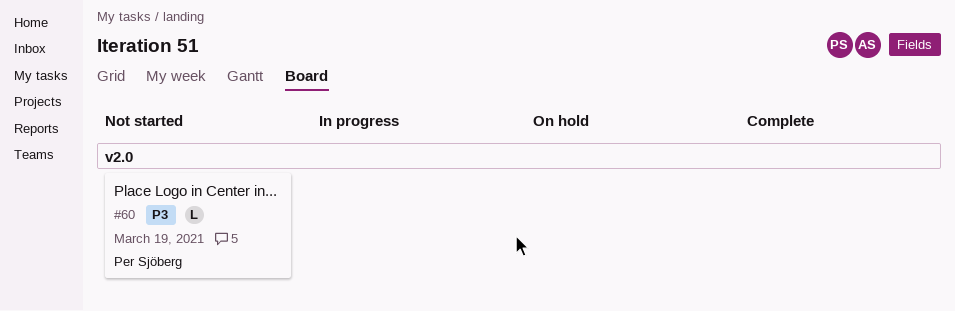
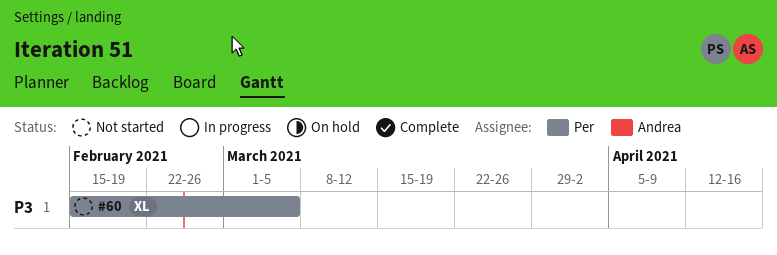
#60, estimate: L -> XL
#60, due: Mar 19 -> Mar 5

